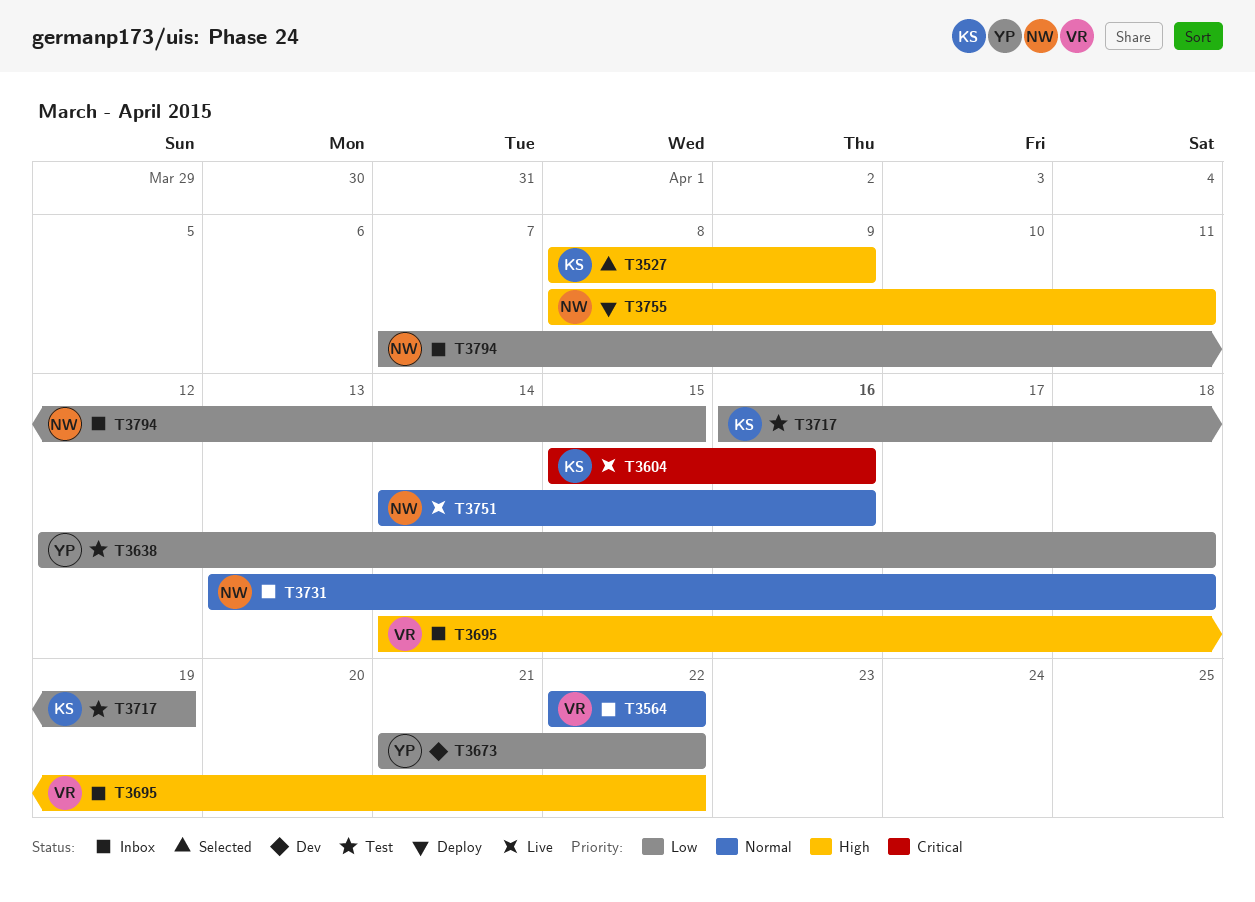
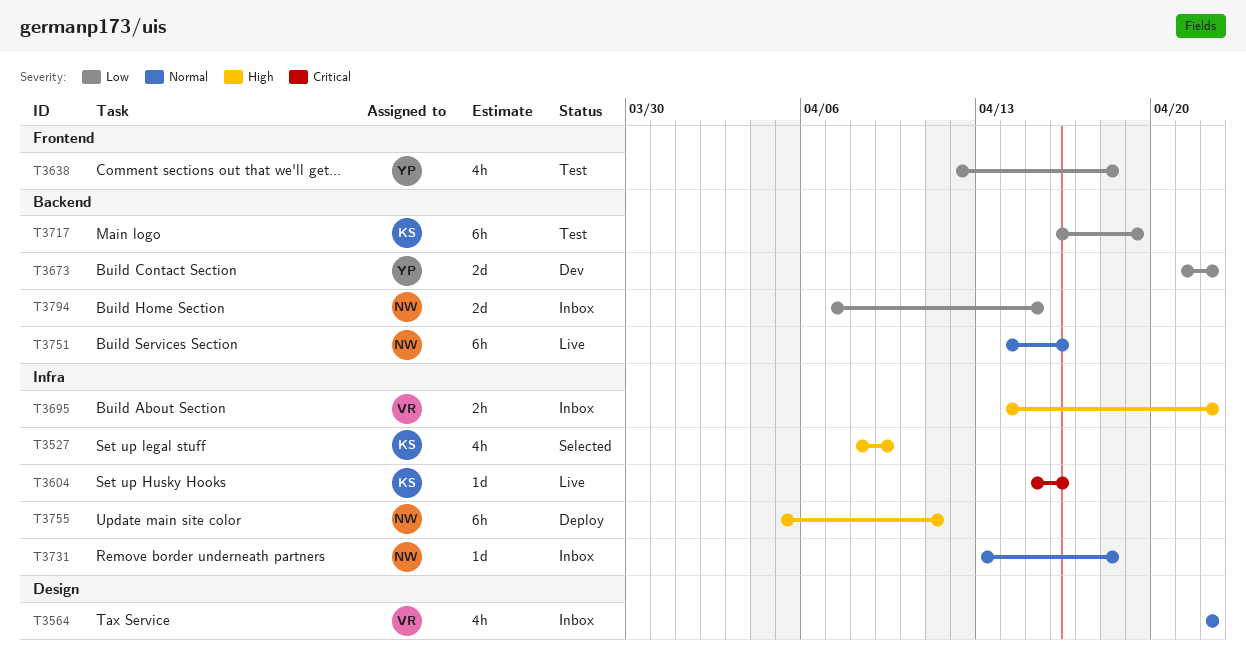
T3755, start: Apr 8 -> Apr 5

